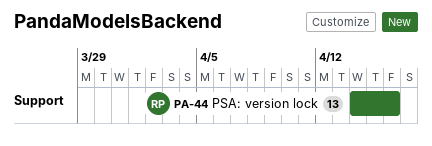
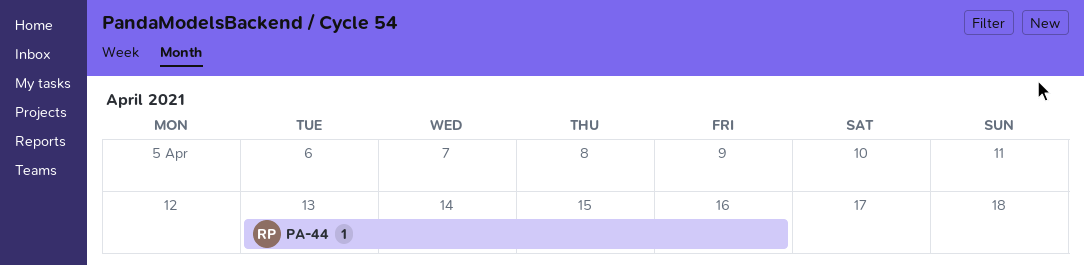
PA-44, estimate: 13 -> 1
PA-44, start: Apr 14 -> Apr 13

